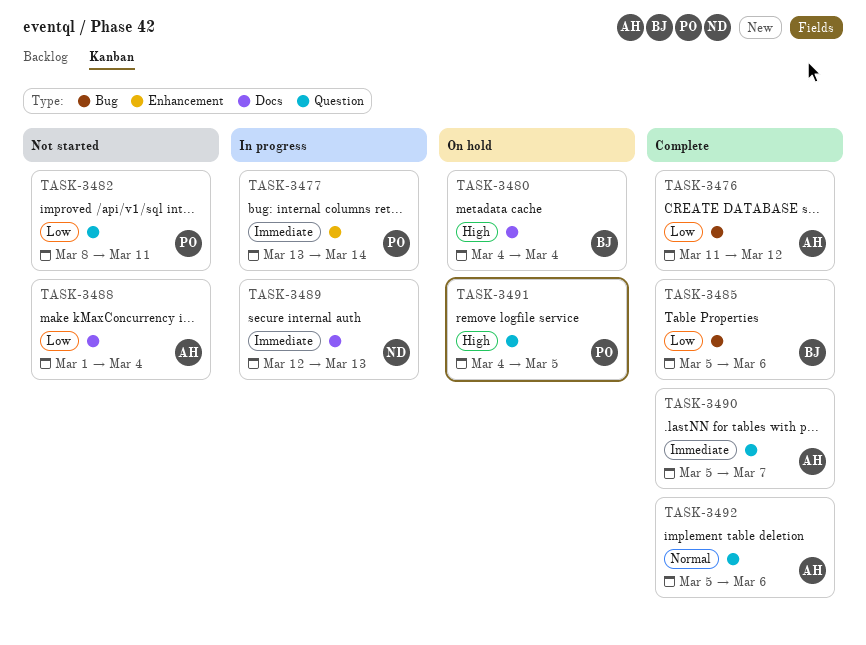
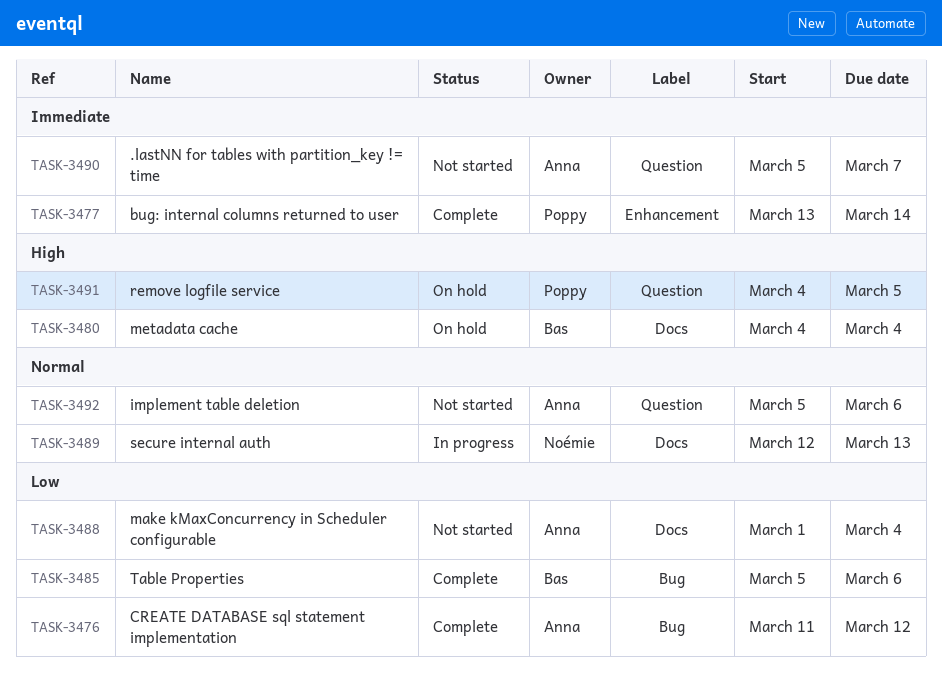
TASK-3477, status: In progress -> Complete
TASK-3482: present -> none
TASK-3489, priority: Immediate -> Normal
TASK-3490, status: Complete -> Not started
TASK-3492, status: Complete -> Not started

